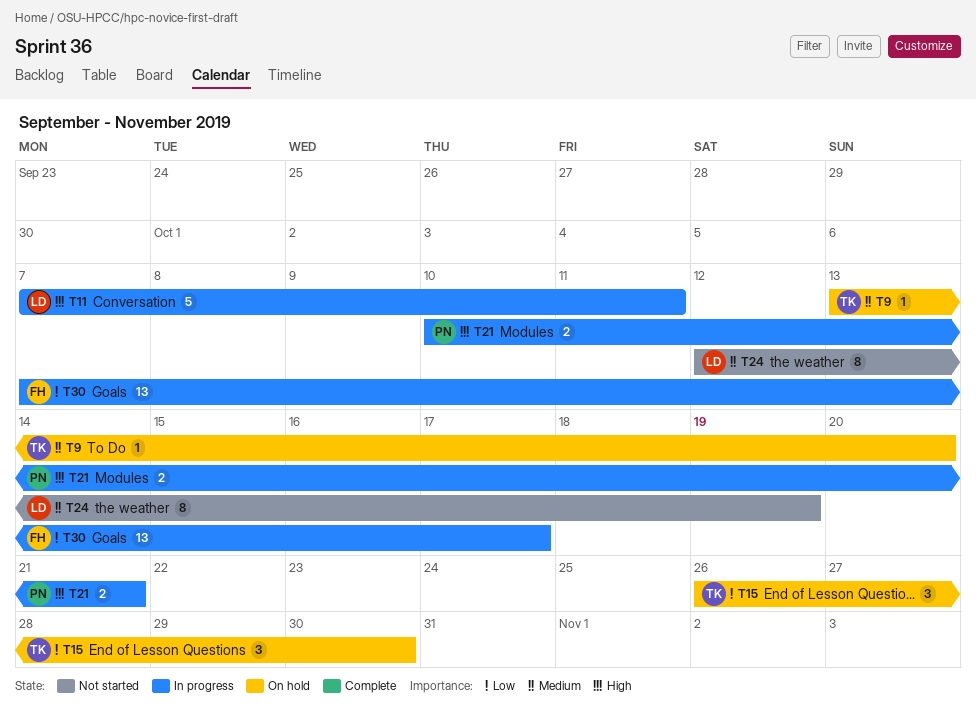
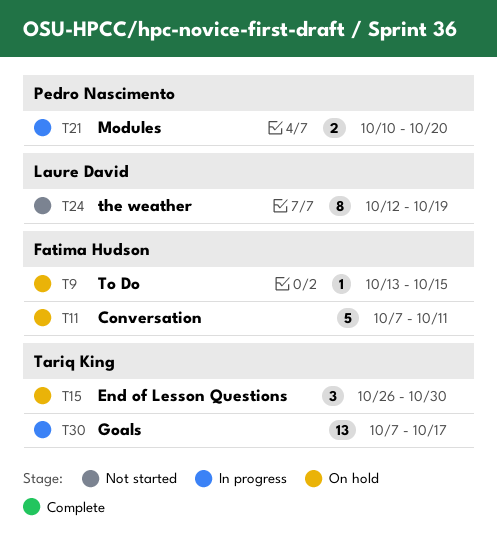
T9, owner: Tariq King -> Fatima Hudson
T9, due: Oct 20 -> Oct 15
T11, status: In progress -> On hold
T11, owner: Laure David -> Fatima Hudson
T21, due: Oct 21 -> Oct 20
T30, owner: Fatima Hudson -> Tariq King

